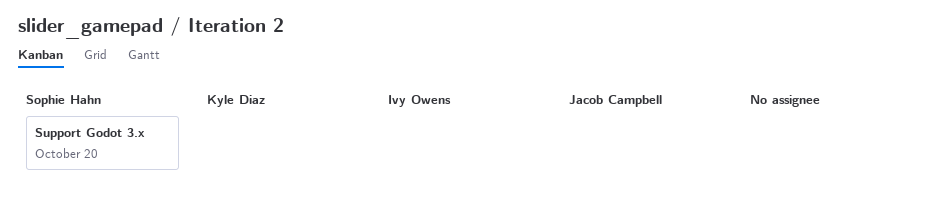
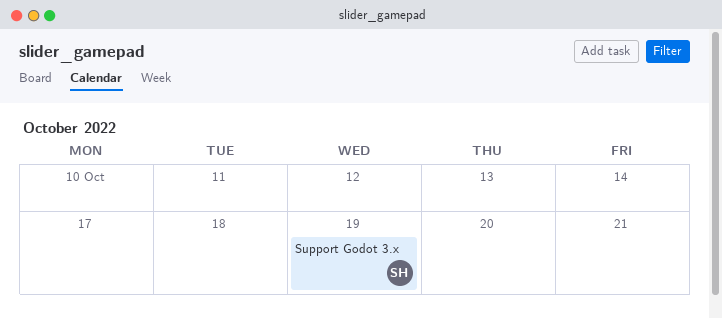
Support Godot 3.x, due: Oct 20 -> Oct 19

